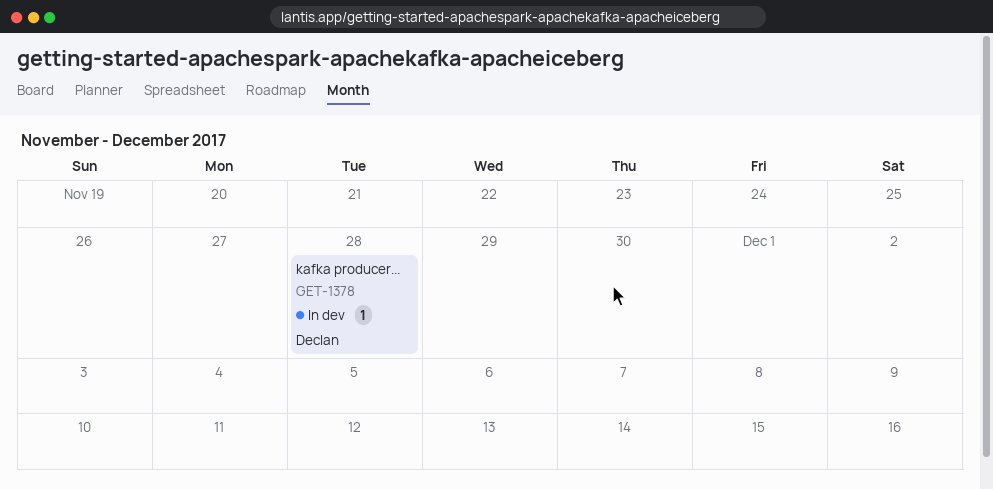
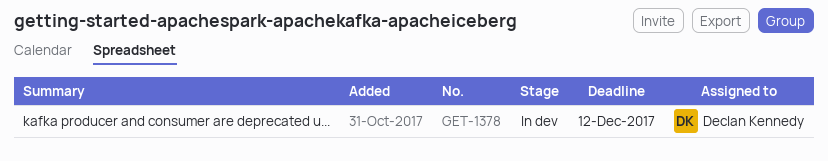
GET-1378, due: Nov 28 -> Dec 12

